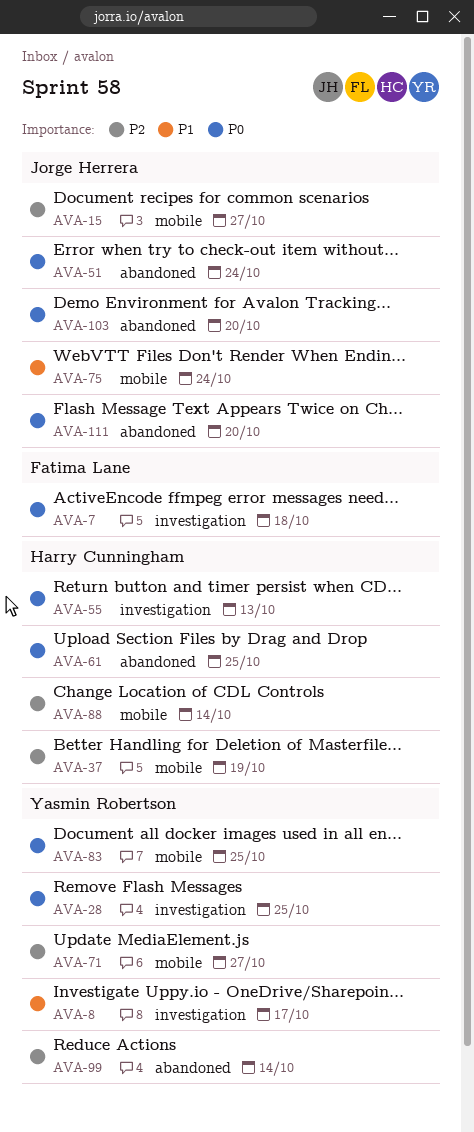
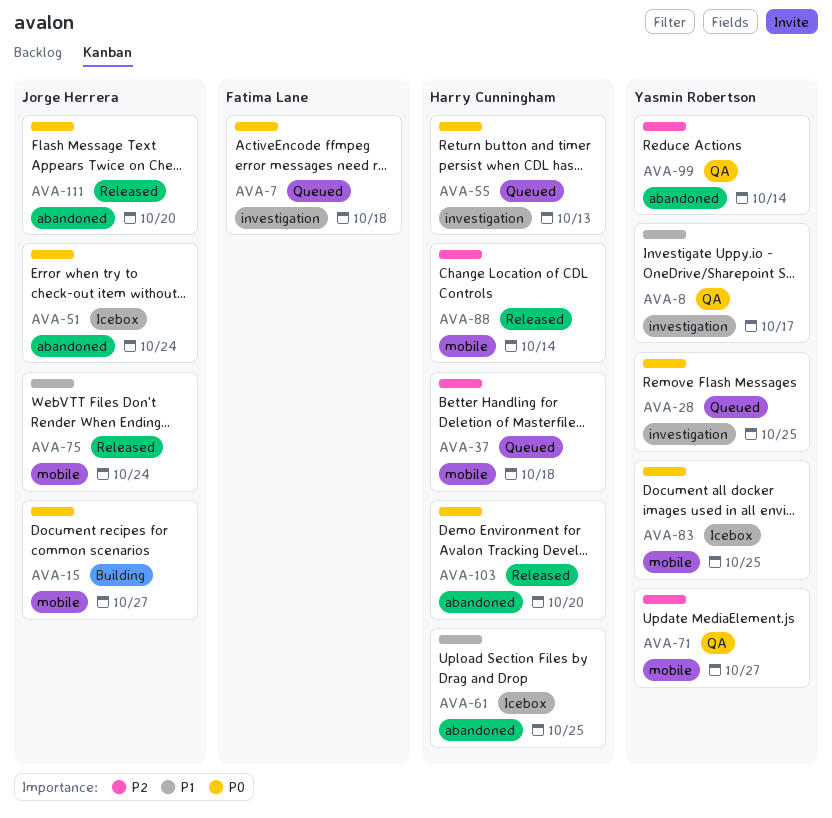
AVA-15, priority: P2 -> P0
AVA-37, due: Oct 19 -> Oct 18
AVA-61, priority: P0 -> P1
AVA-103, owner: Jorge Herrera -> Harry Cunningham

